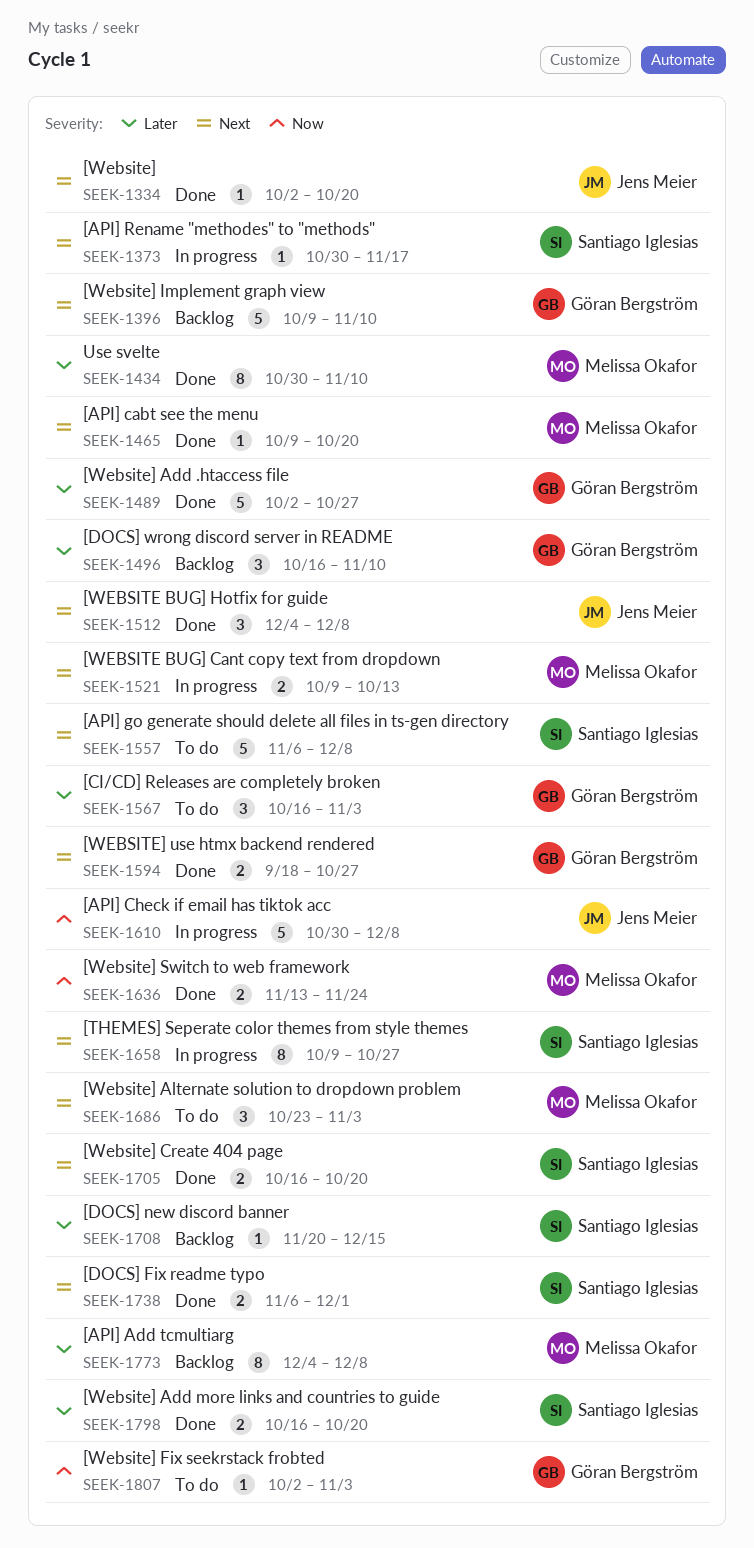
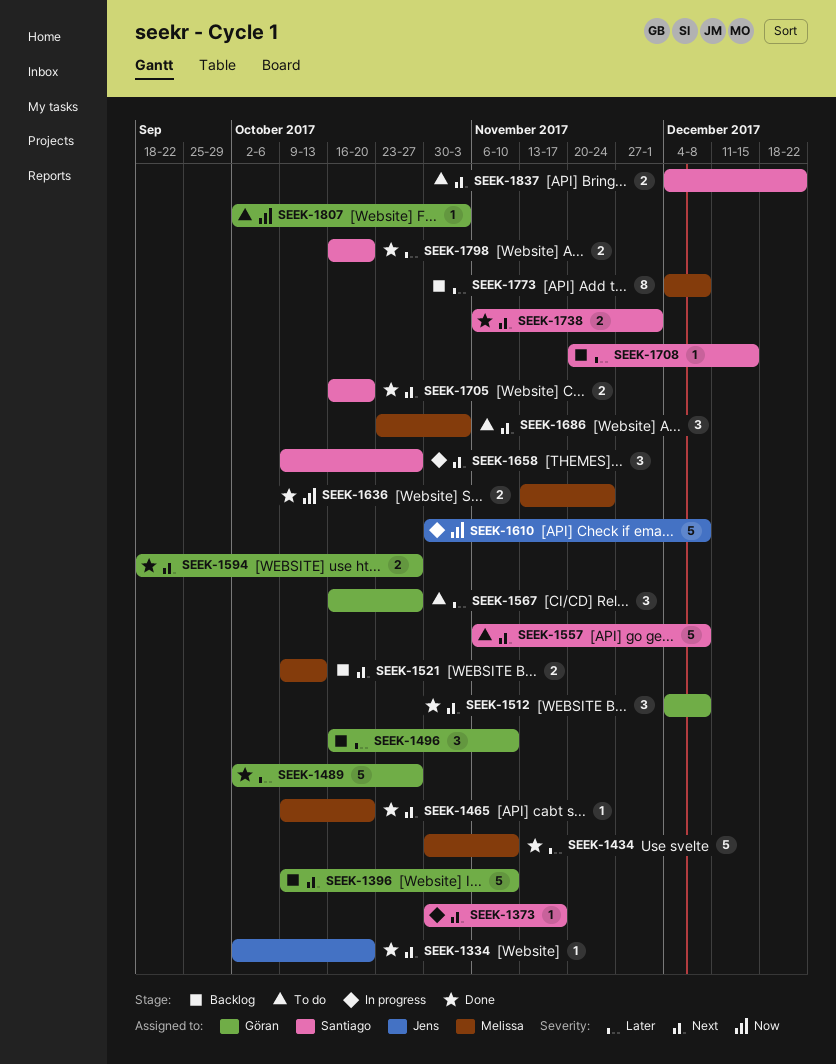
SEEK-1434, estimate: 8 -> 5
SEEK-1512, owner: Jens Meier -> Göran Bergström
SEEK-1521, status: In progress -> Backlog
SEEK-1567, due: Nov 3 -> Oct 27
SEEK-1658, estimate: 8 -> 3
SEEK-1837: none -> present

